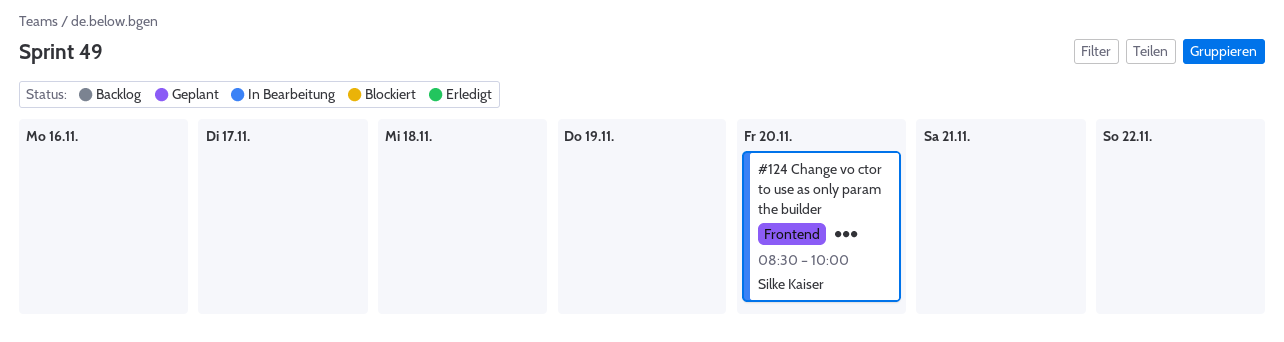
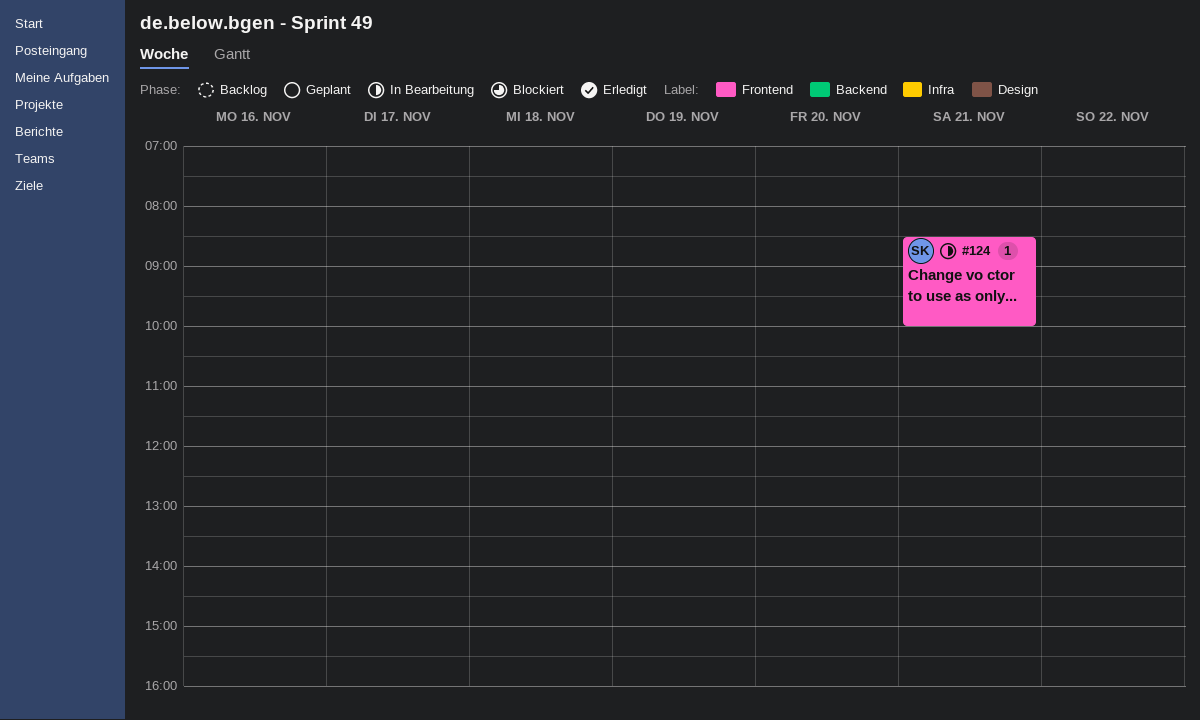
#124, estimate: 3 -> 1
#124, day: Nov 20 -> Nov 21

